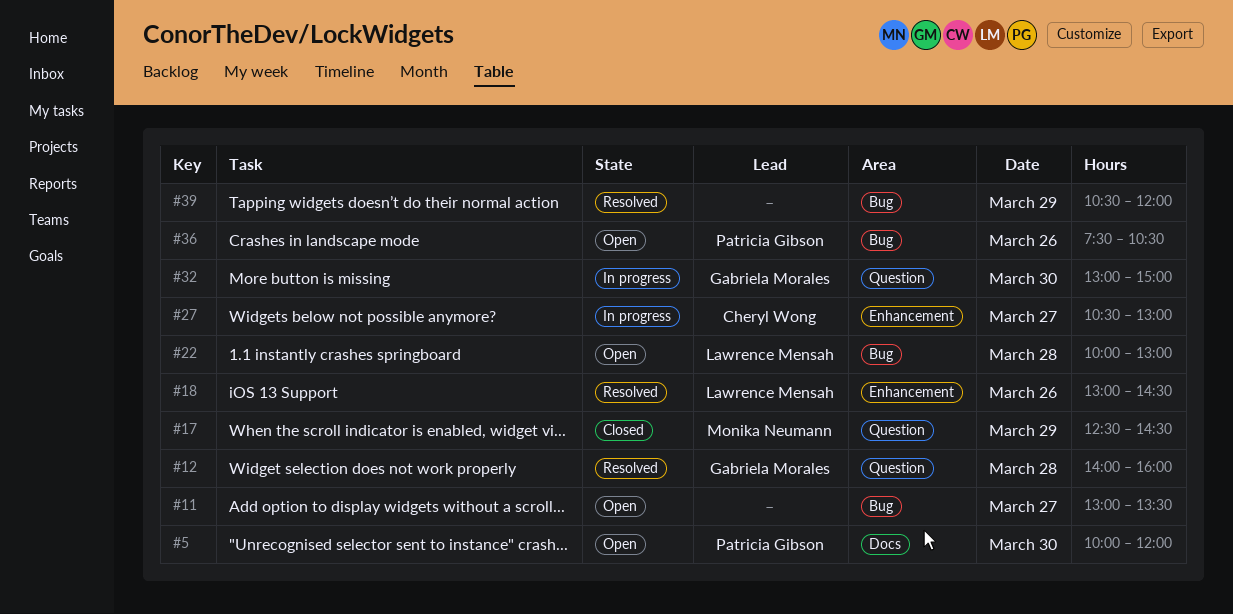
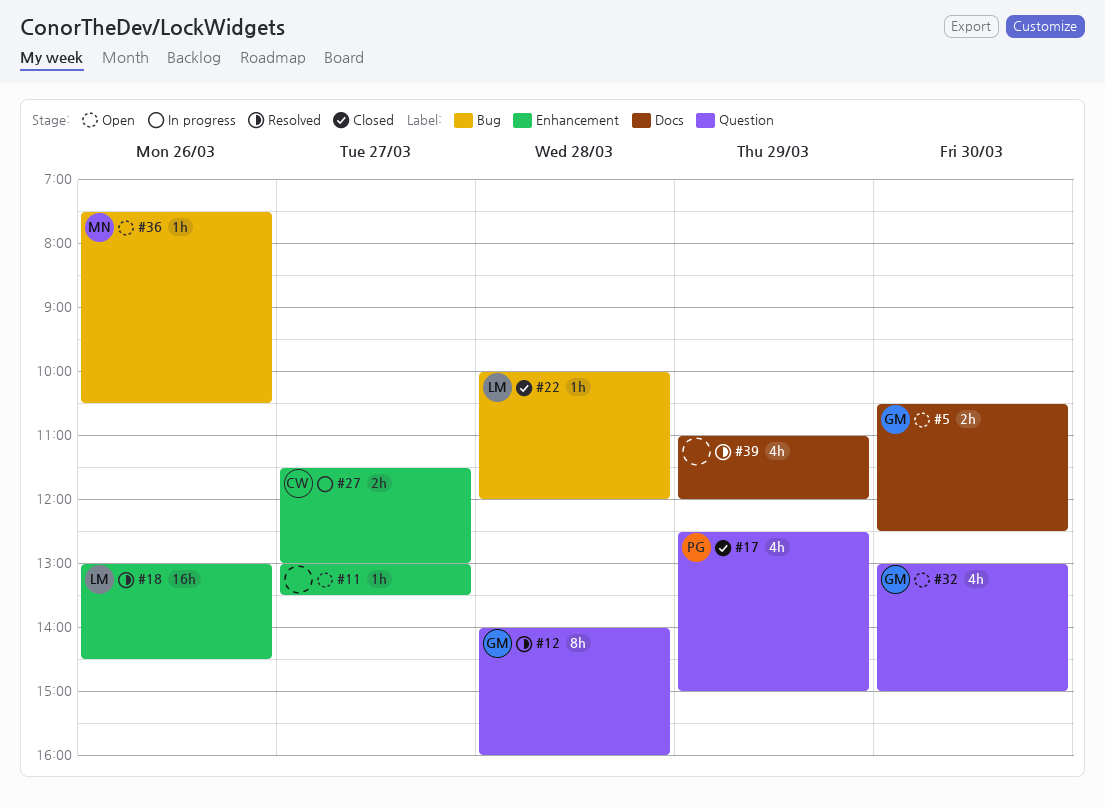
#5, owner: Patricia Gibson -> Gabriela Morales
#5, begins: 10:00 -> 10:30
#5, ends: 12:00 -> 12:30
#11, label: Bug -> Enhancement
#17, owner: Monika Neumann -> Patricia Gibson
#17, ends: 14:30 -> 15:00
#22, status: Open -> Closed
#22, ends: 13:00 -> 12:00
#27, begins: 10:30 -> 11:30
#32, status: In progress -> Open
#36, owner: Patricia Gibson -> Monika Neumann
#39, label: Bug -> Docs
#39, begins: 10:30 -> 11:00

